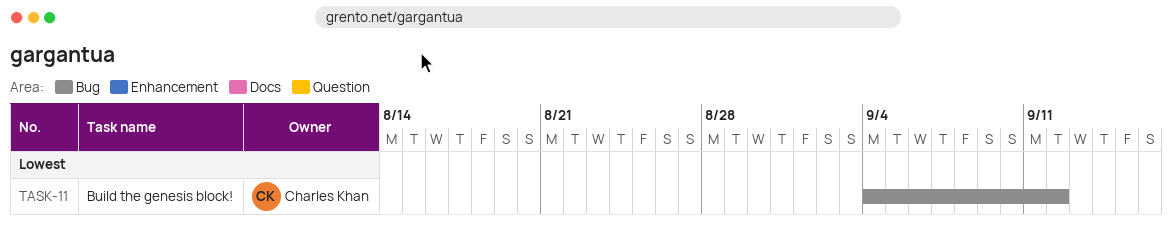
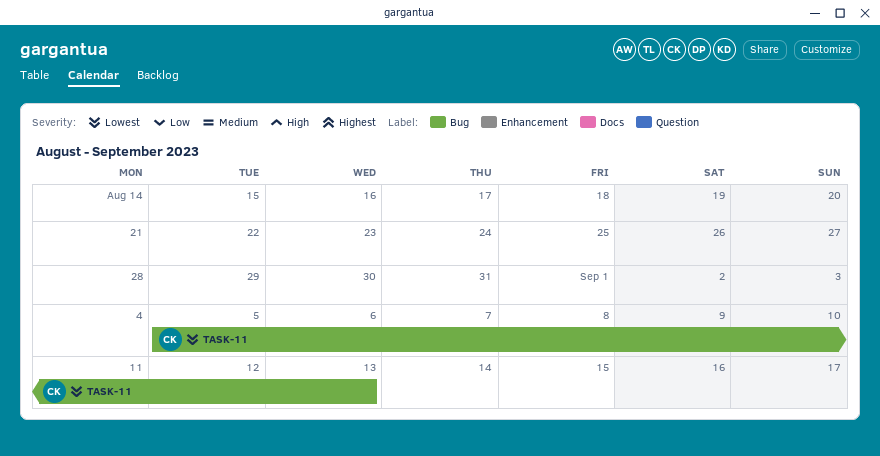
TASK-11, start: Sep 4 -> Sep 5
TASK-11, due: Sep 12 -> Sep 13

